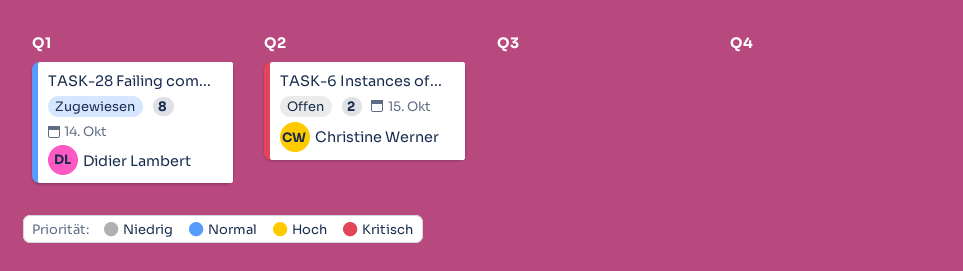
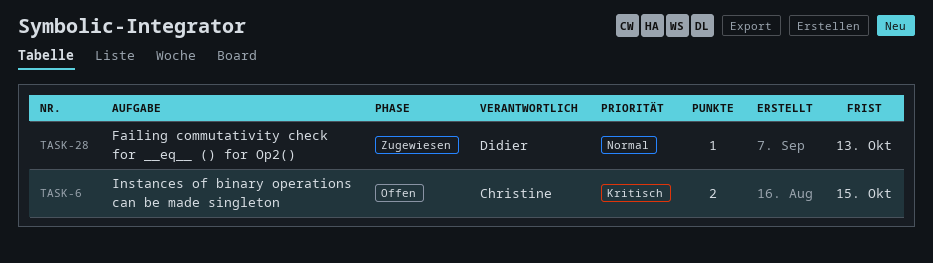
TASK-28, estimate: 8 -> 1
TASK-28, due: Oct 14 -> Oct 13

